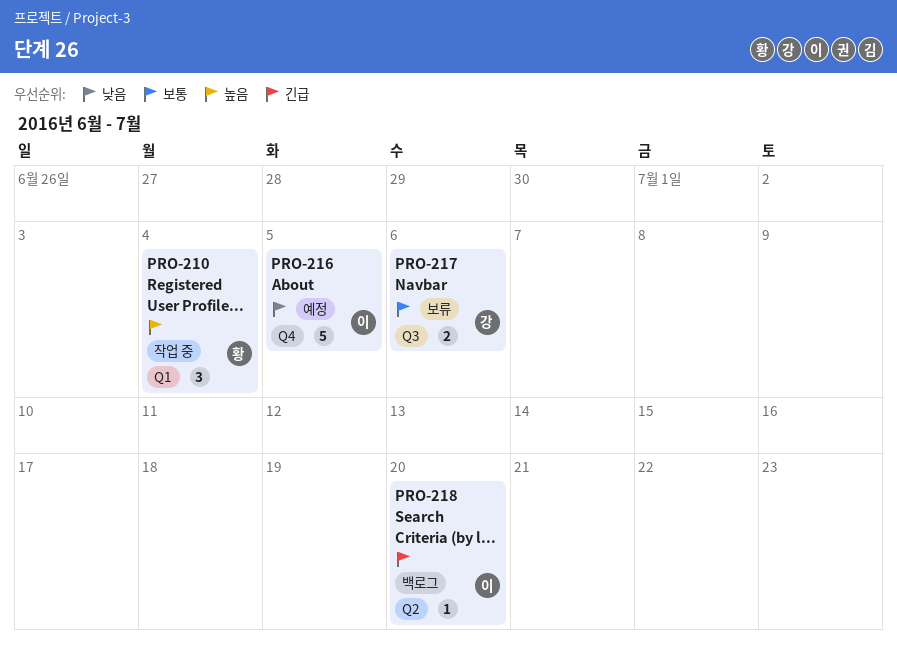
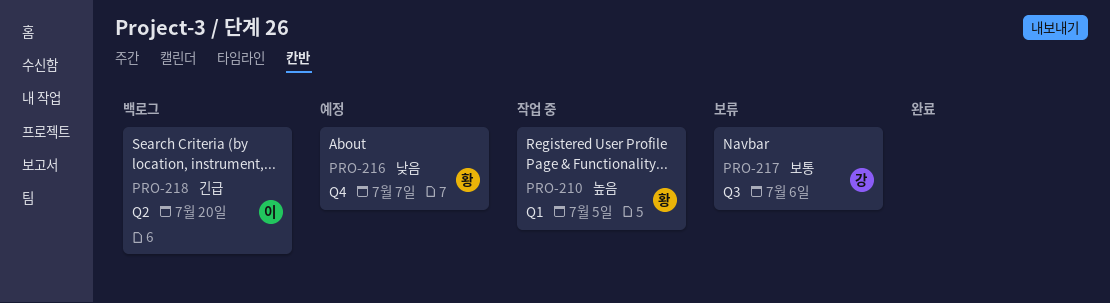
PRO-210, due: Jul 4 -> Jul 5
PRO-216, owner: 이 -> 황
PRO-216, due: Jul 5 -> Jul 7

